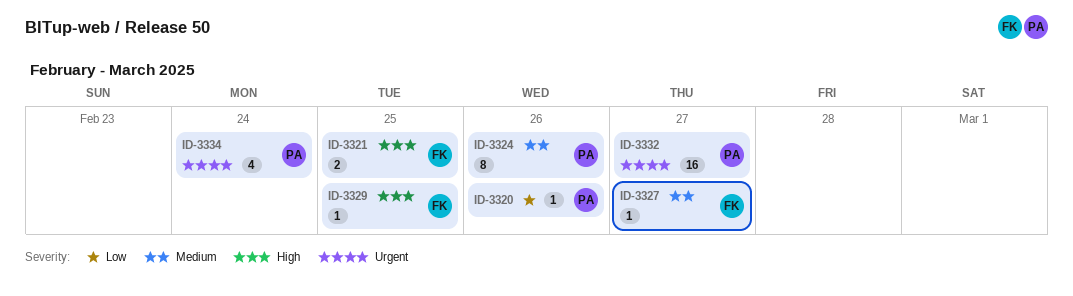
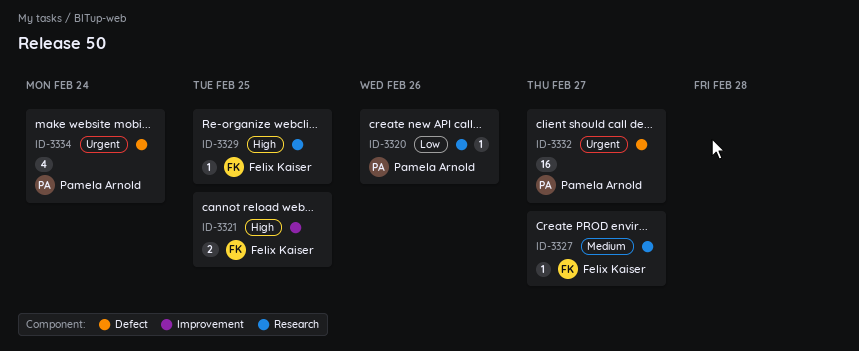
ID-3324: present -> none

